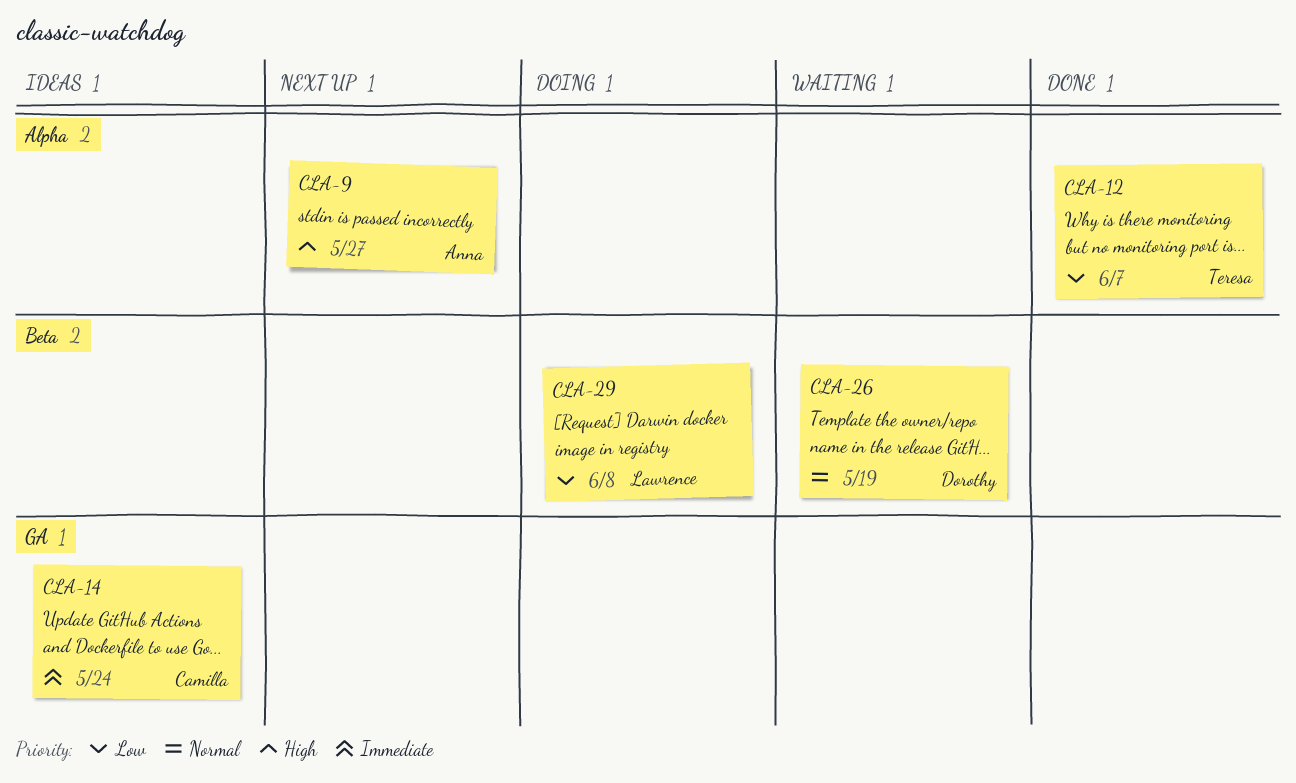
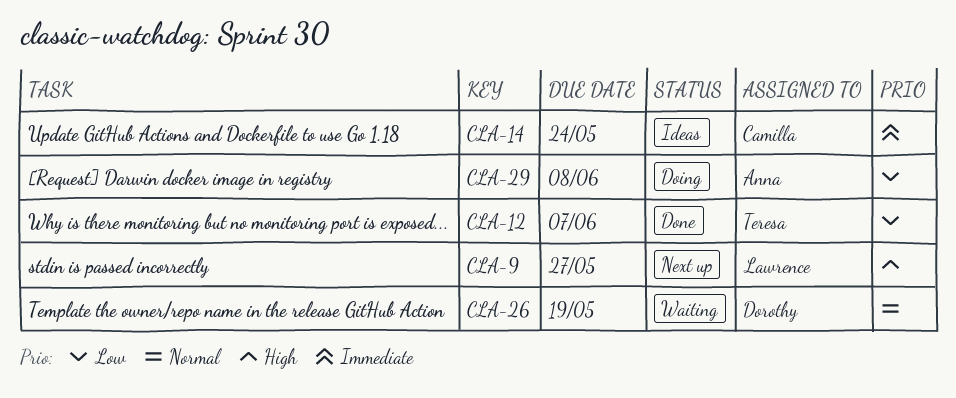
CLA-9, owner: Anna -> Lawrence
CLA-29, owner: Lawrence -> Anna

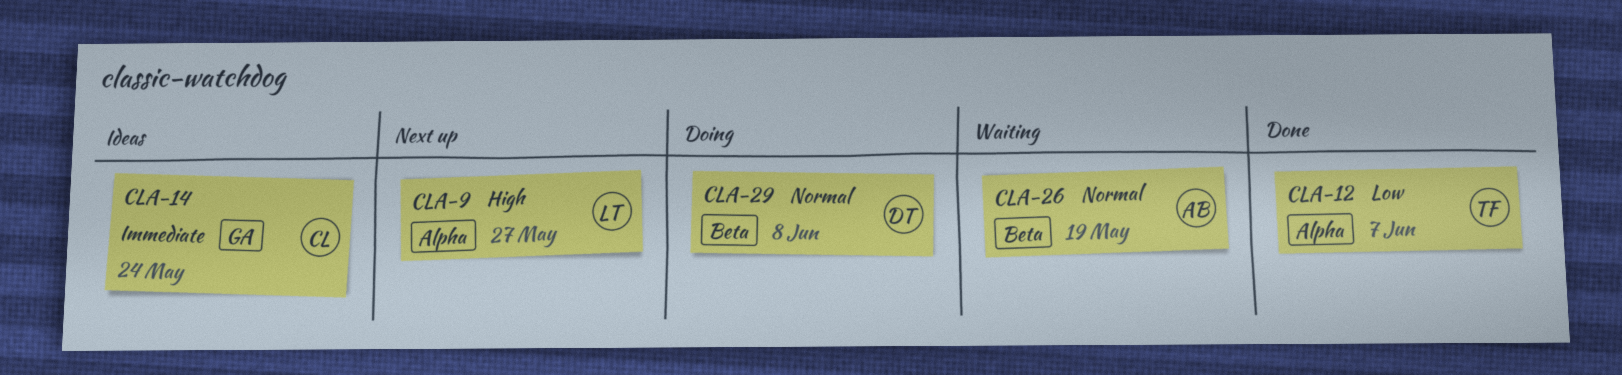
CLA-26, owner: Dorothy -> Anna
CLA-29, owner: Anna -> Dorothy
CLA-29, priority: Low -> Normal

